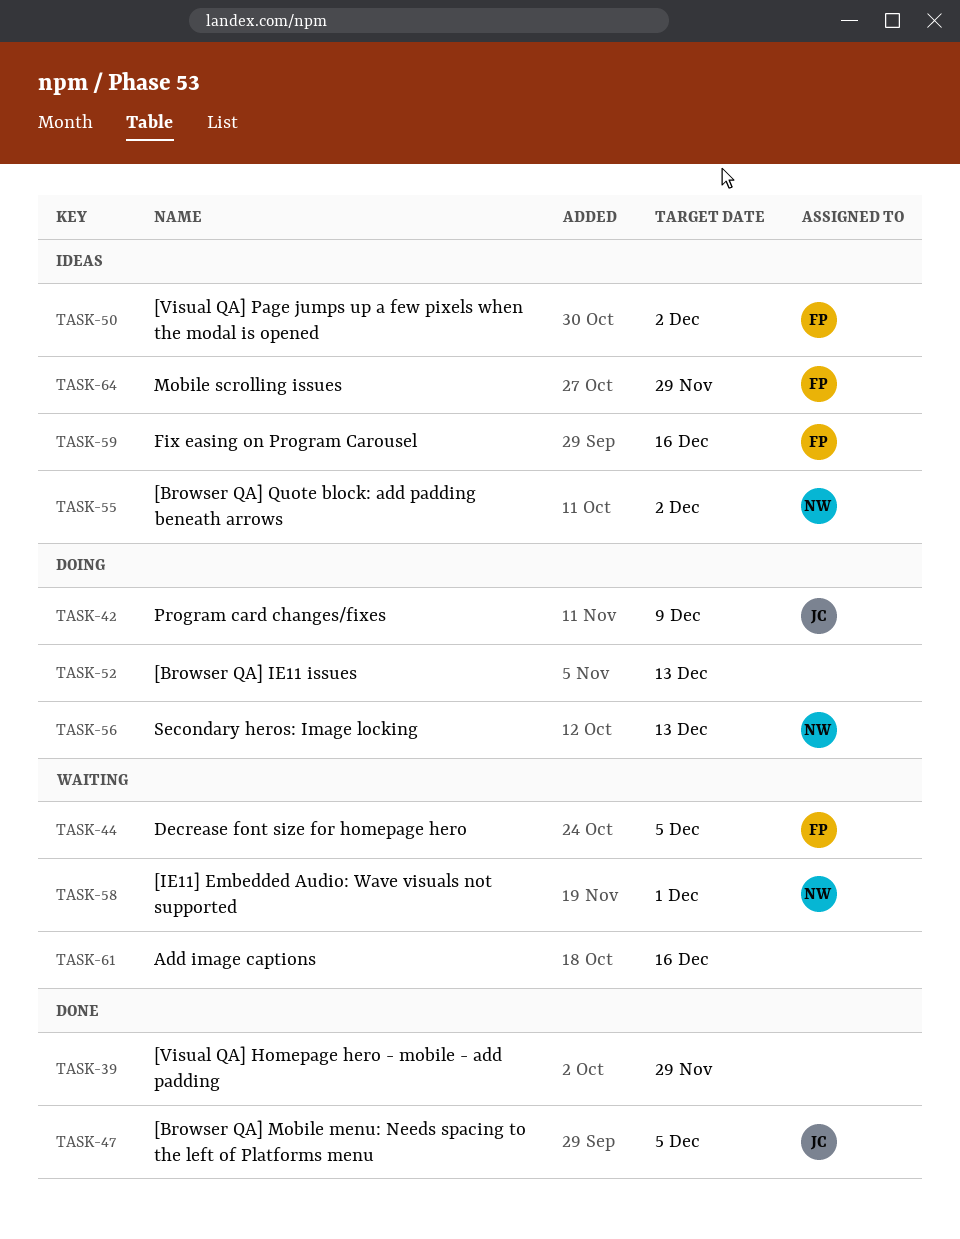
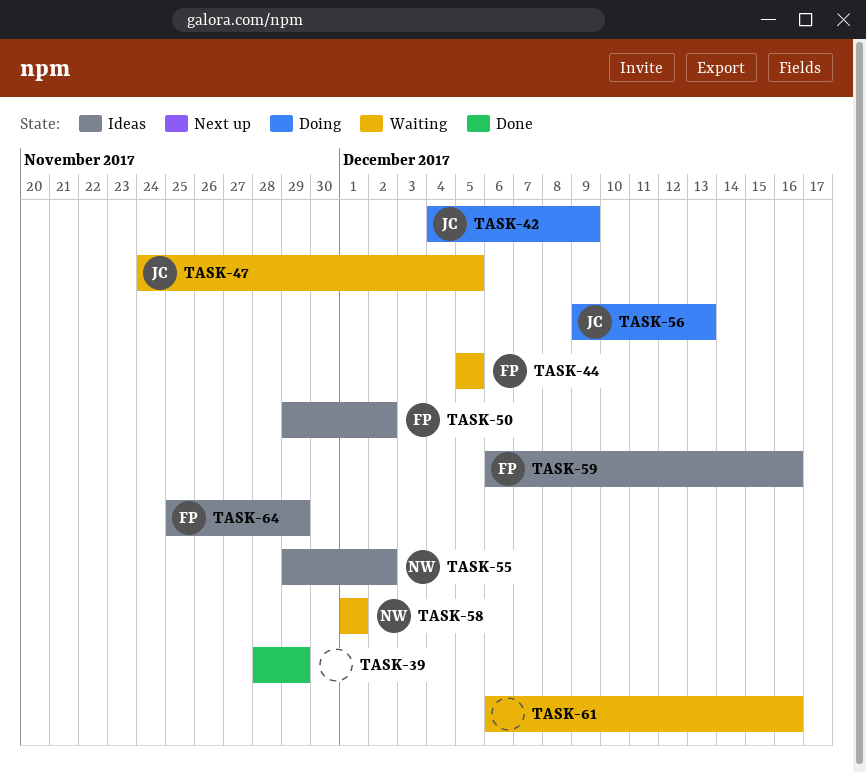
TASK-47, status: Done -> Waiting
TASK-52: present -> none
TASK-56, owner: NW -> JC

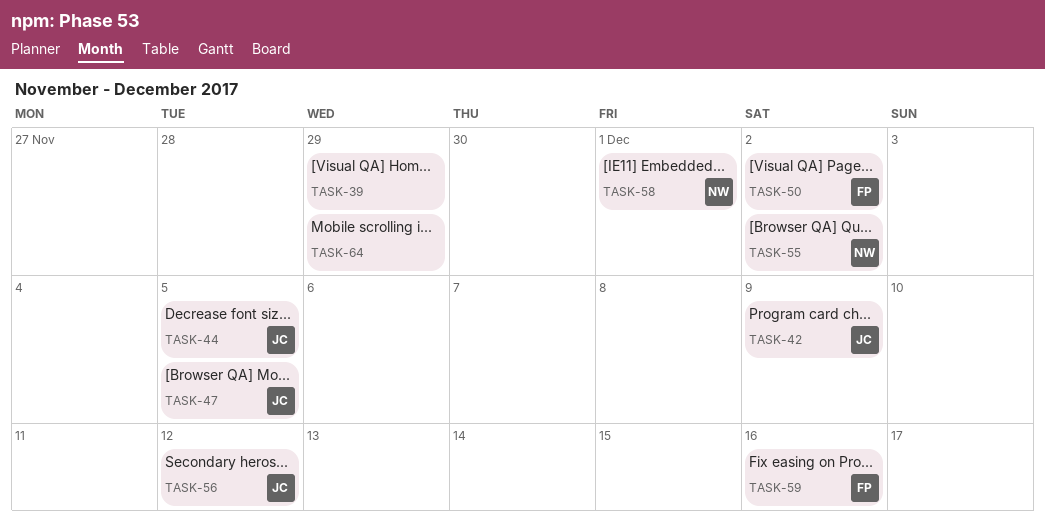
TASK-44, owner: FP -> JC
TASK-56, due: Dec 13 -> Dec 12
TASK-61: present -> none
TASK-64, owner: FP -> none

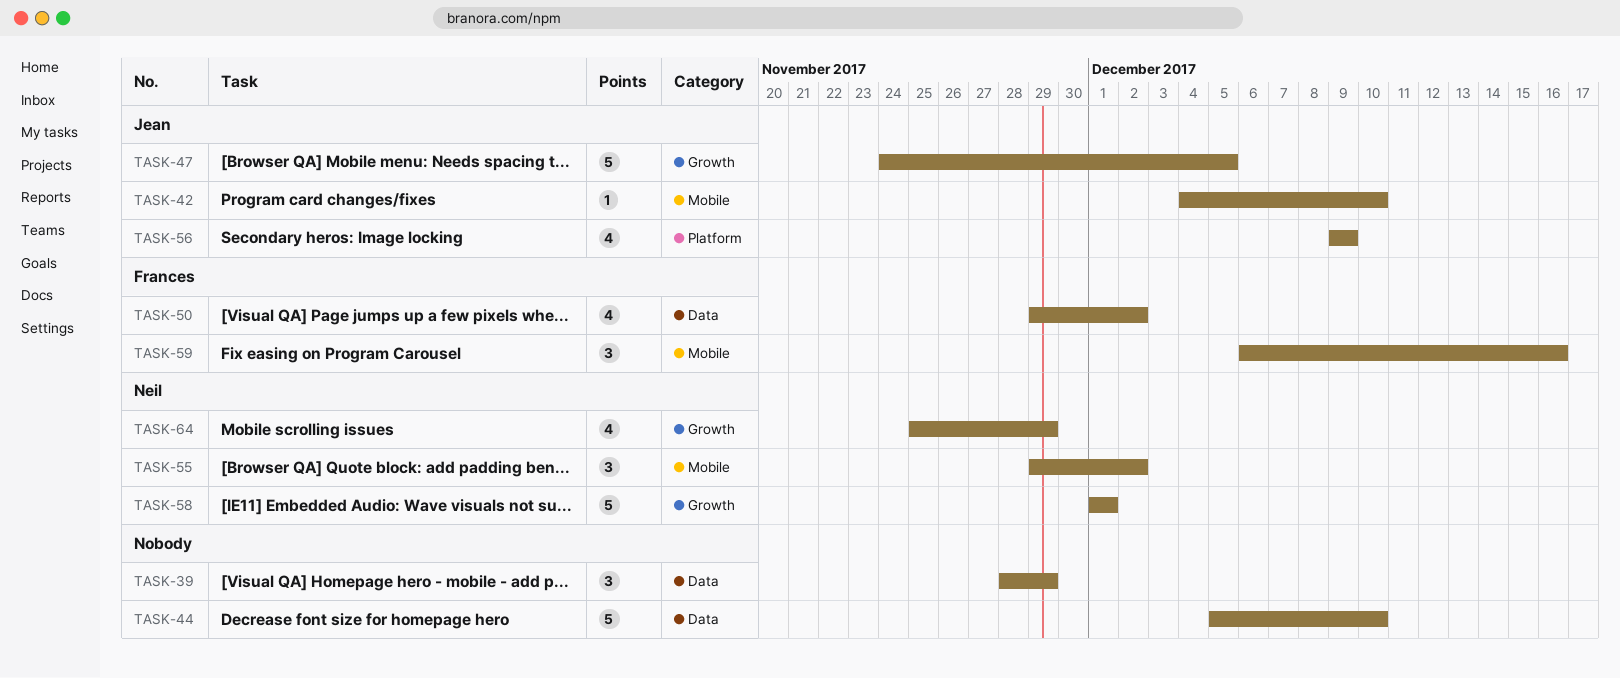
TASK-42, due: Dec 9 -> Dec 10
TASK-44, owner: Jean -> none
TASK-44, due: Dec 5 -> Dec 10
TASK-56, due: Dec 12 -> Dec 9
TASK-64, owner: none -> Neil

